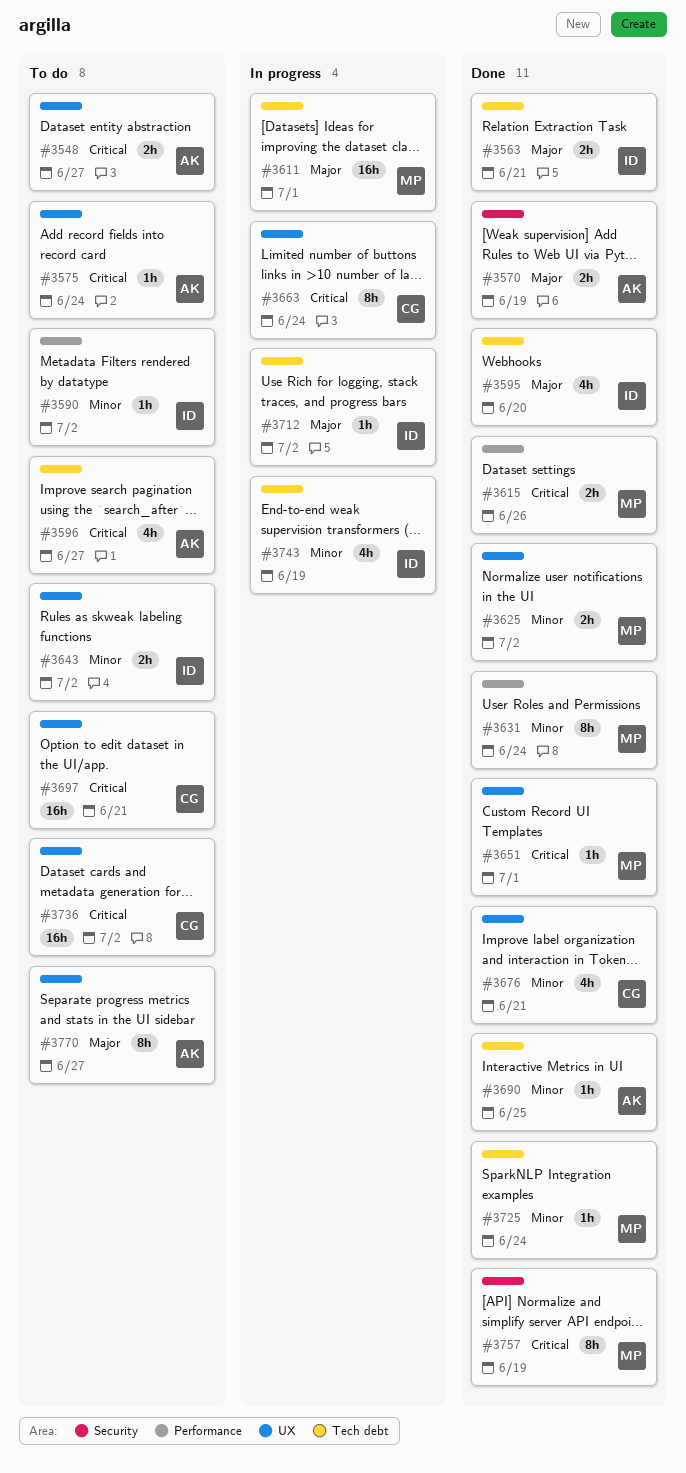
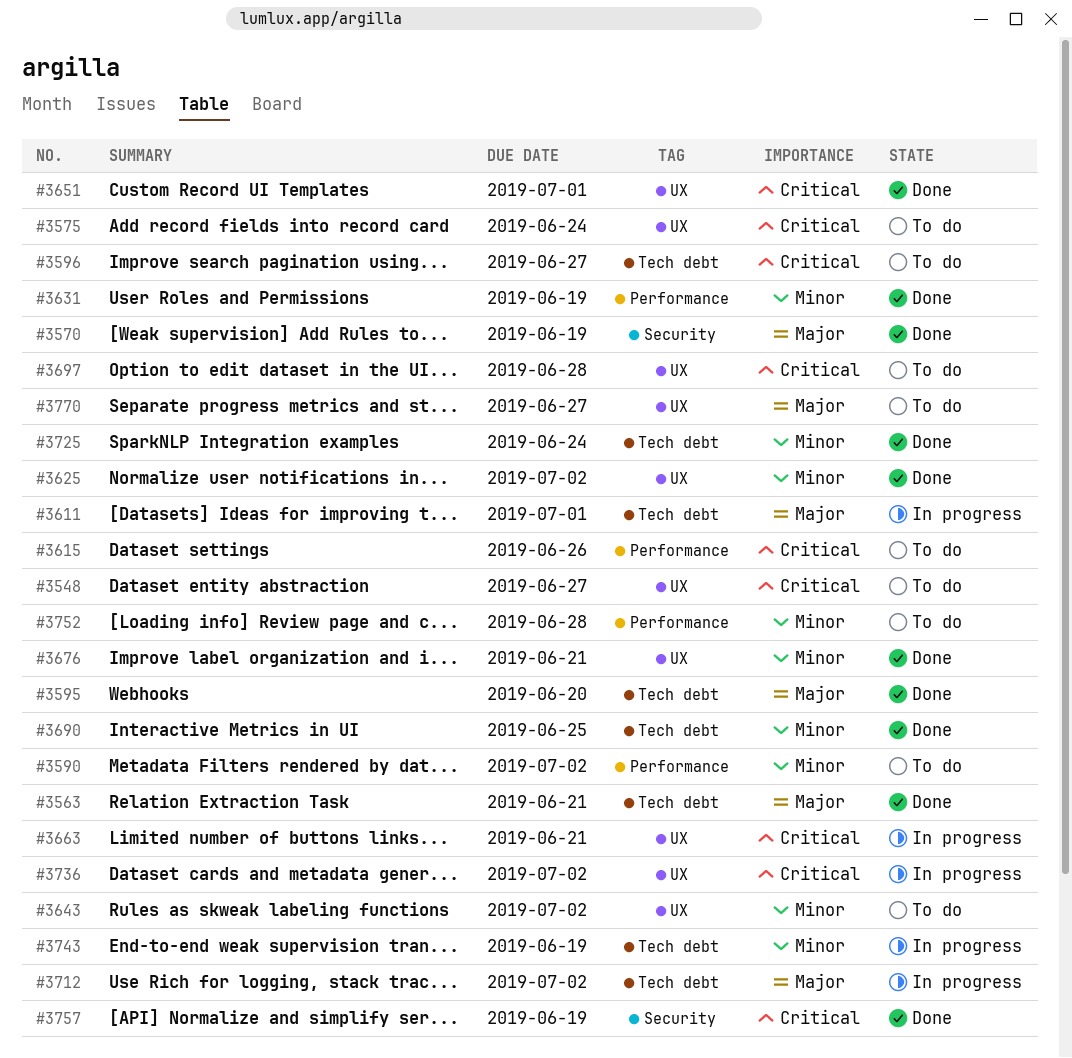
#3615, status: Done -> To do
#3631, due: Jun 24 -> Jun 19
#3663, due: Jun 24 -> Jun 21
#3697, due: Jun 21 -> Jun 28
#3736, status: To do -> In progress
#3752: none -> present

